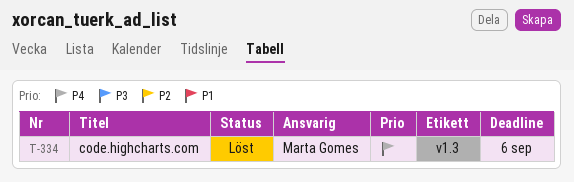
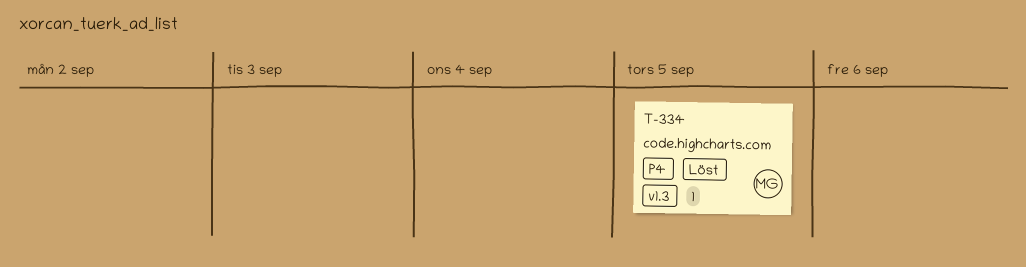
T-334, due: Sep 6 -> Sep 5

